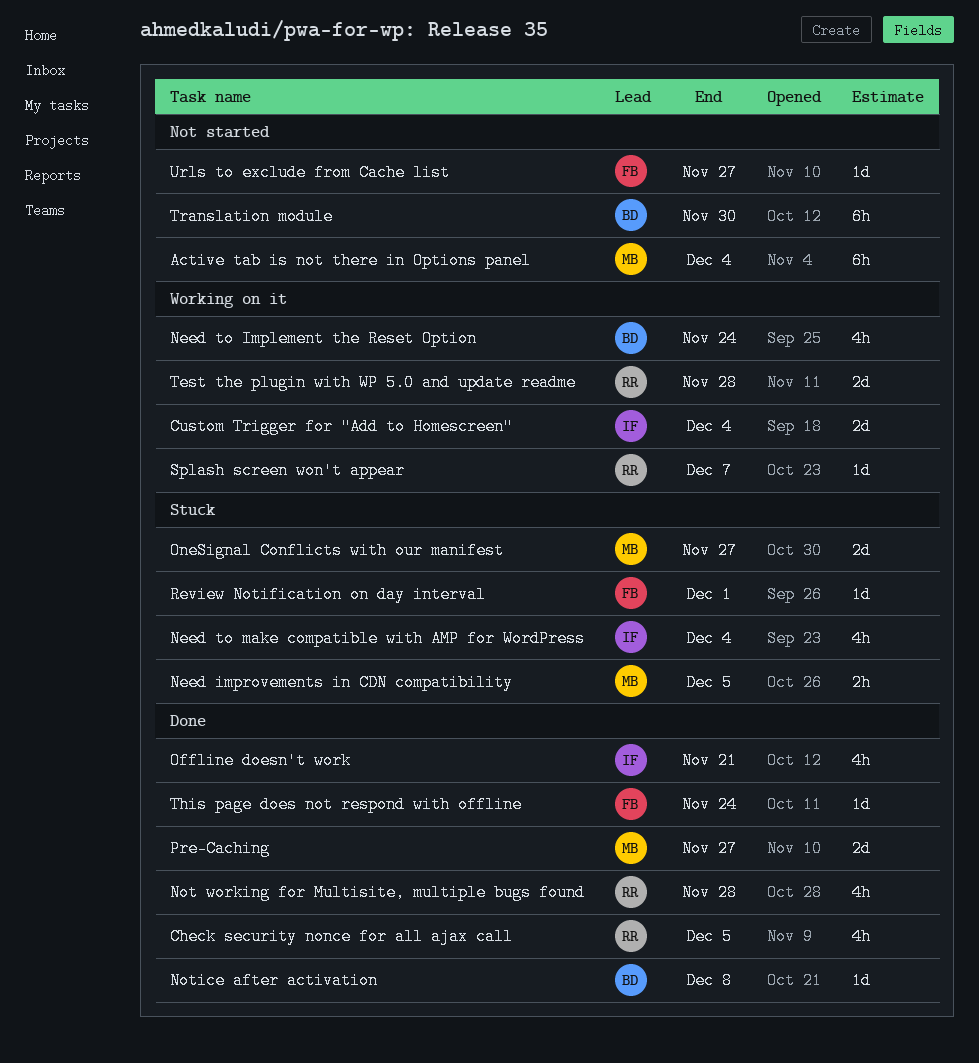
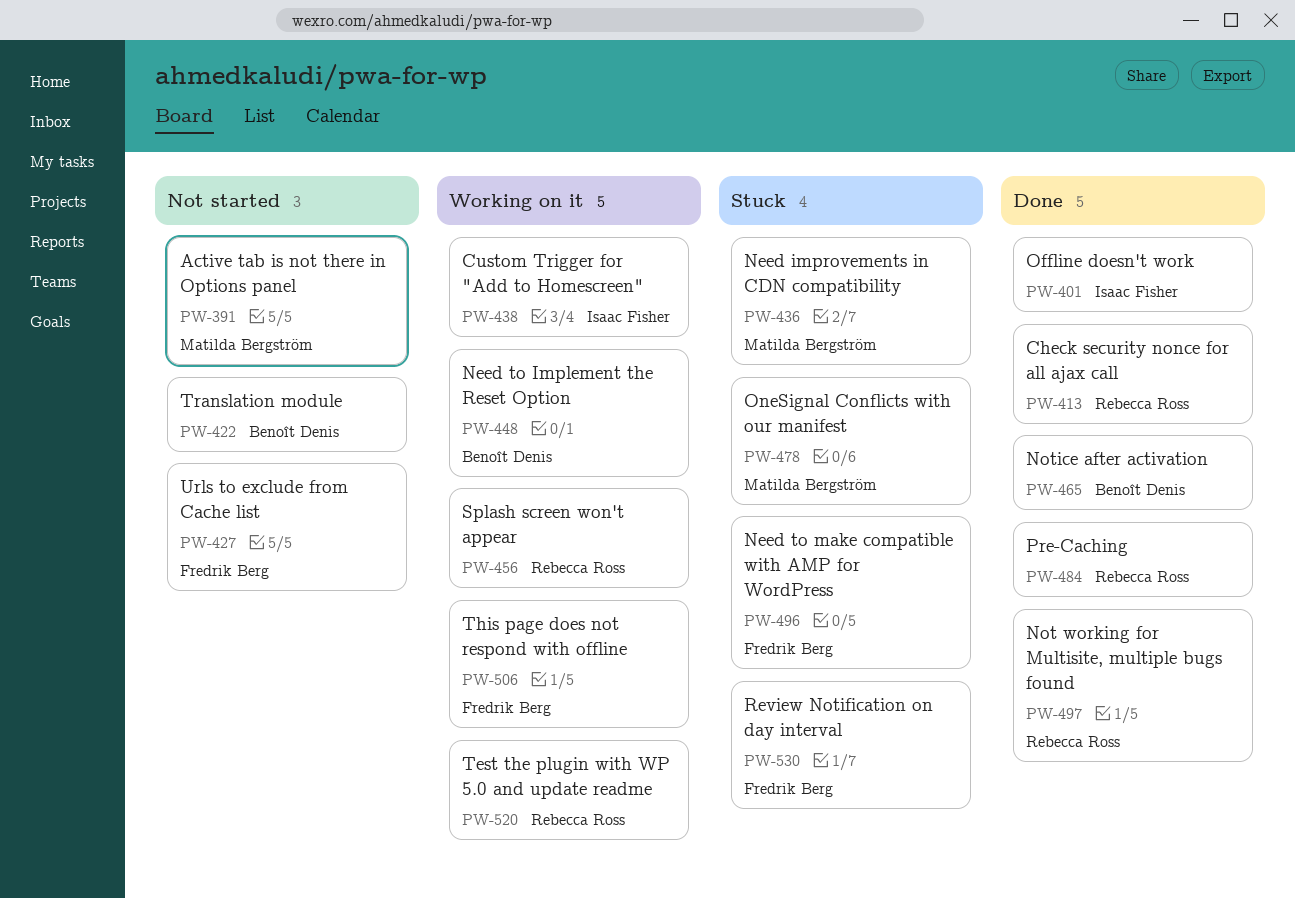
Need to make compatible with AMP for WordPress, owner: Isaac Fisher -> Fredrik Berg
Pre-Caching, owner: Matilda Bergström -> Rebecca Ross
This page does not respond with offline, status: Done -> Working on it

